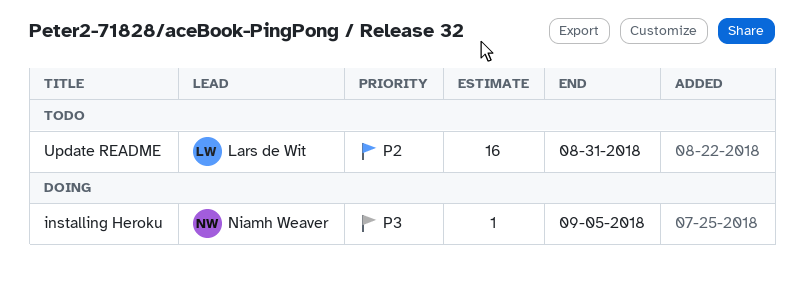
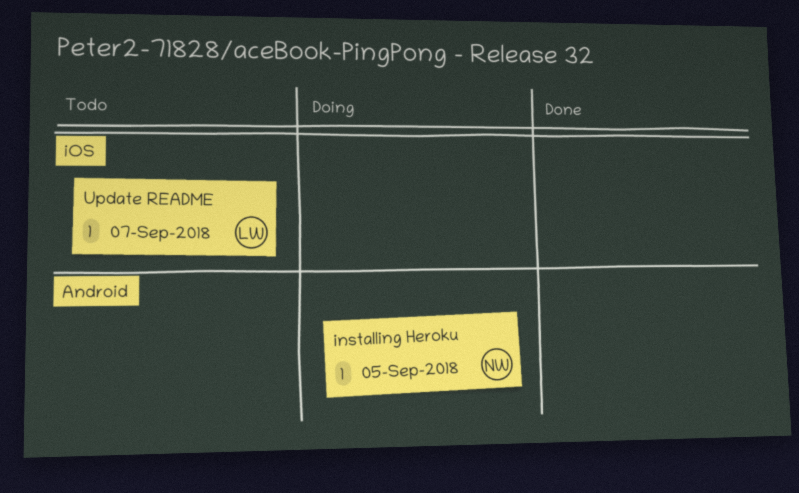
Update README, estimate: 16 -> 1
Update README, due: Aug 31 -> Sep 7

